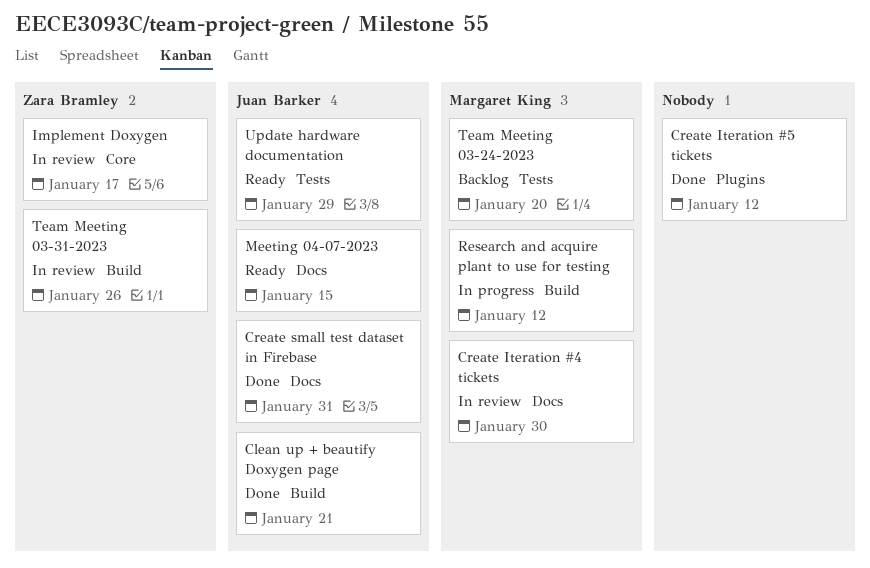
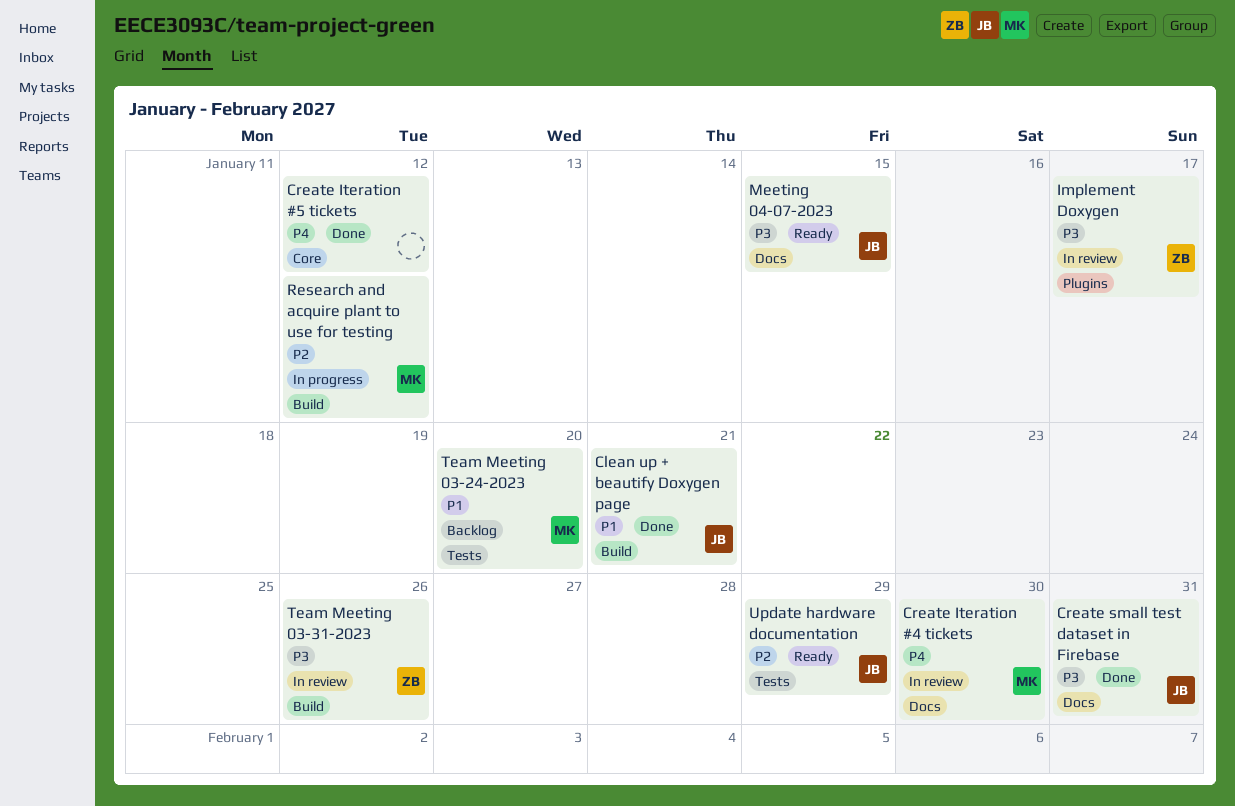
Create Iteration #5 tickets, label: Plugins -> Core
Implement Doxygen, label: Core -> Plugins

